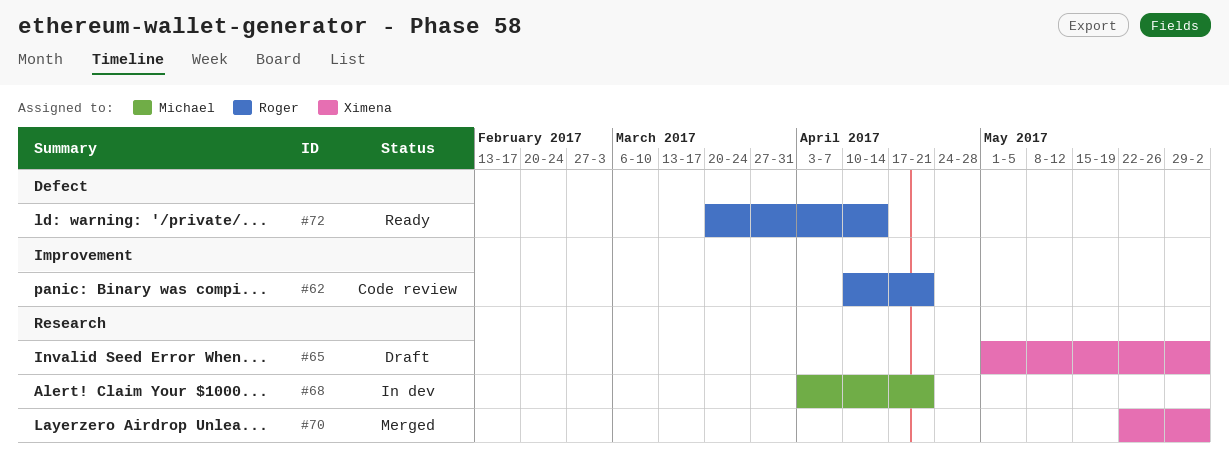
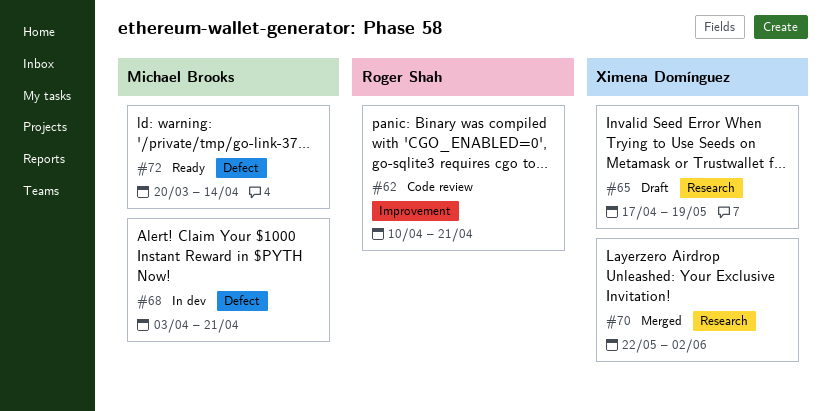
#65, start: May 1 -> Apr 17
#65, due: Jun 2 -> May 19
#68, label: Research -> Defect
#72, owner: Roger Shah -> Michael Brooks

